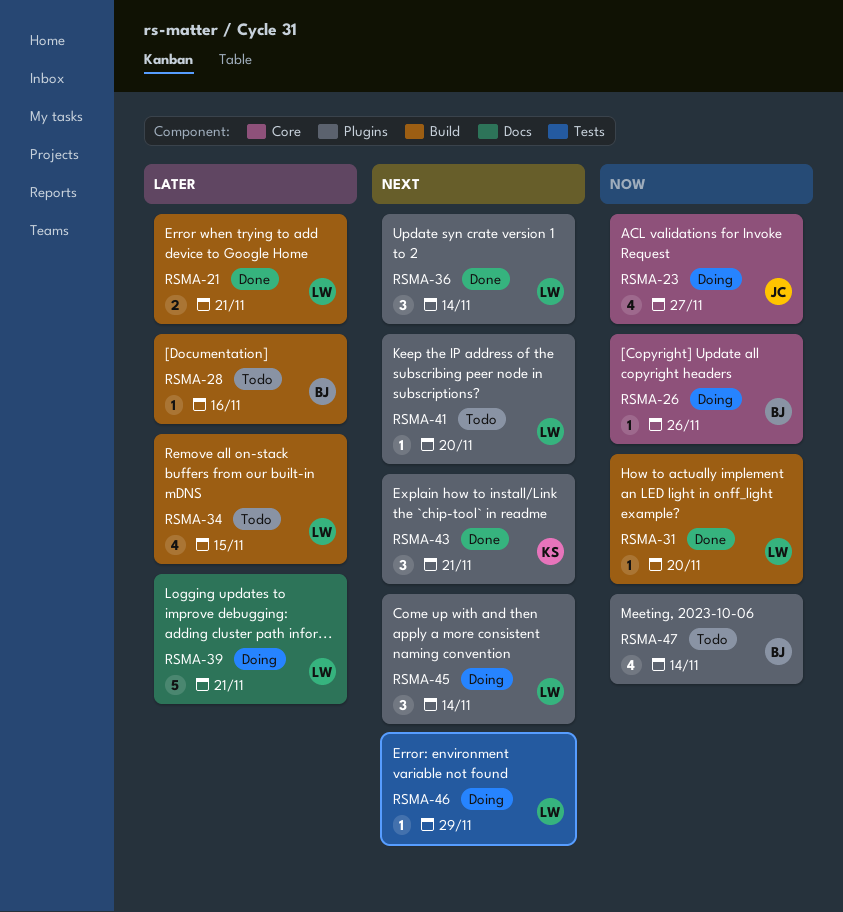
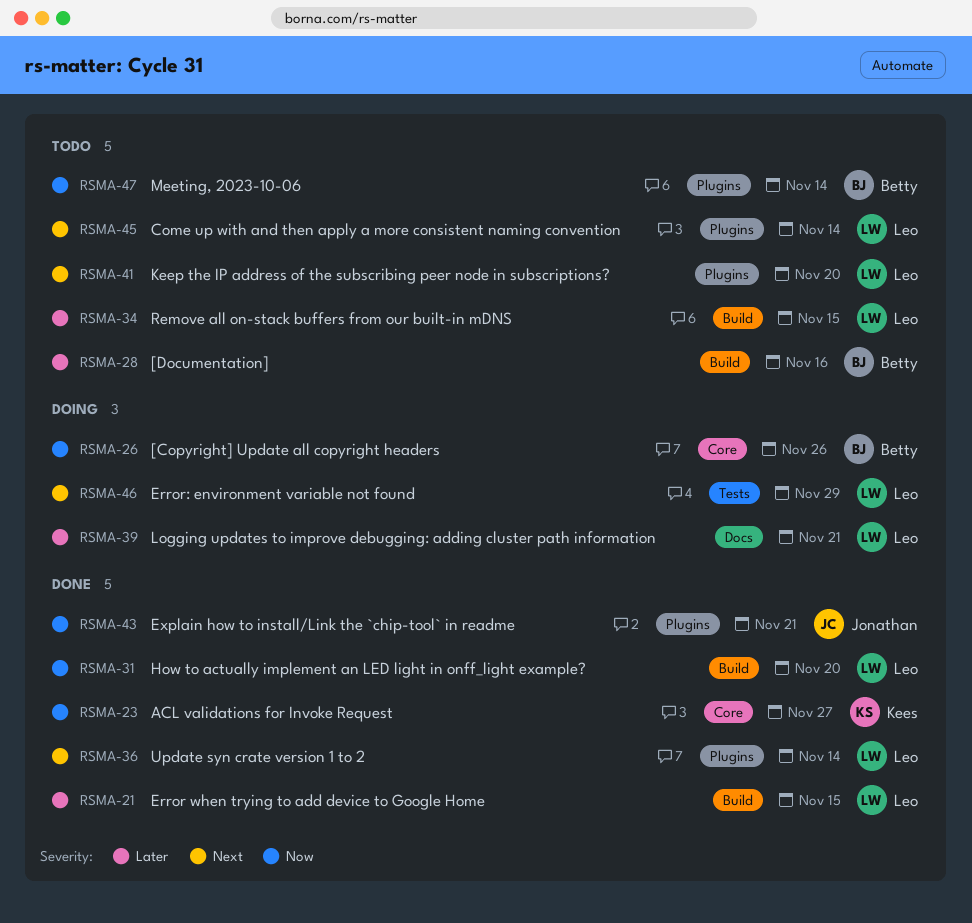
RSMA-21, due: Nov 21 -> Nov 15
RSMA-23, status: Doing -> Done
RSMA-23, owner: Jonathan -> Kees
RSMA-43, owner: Kees -> Jonathan
RSMA-43, priority: Next -> Now
RSMA-45, status: Doing -> Todo

